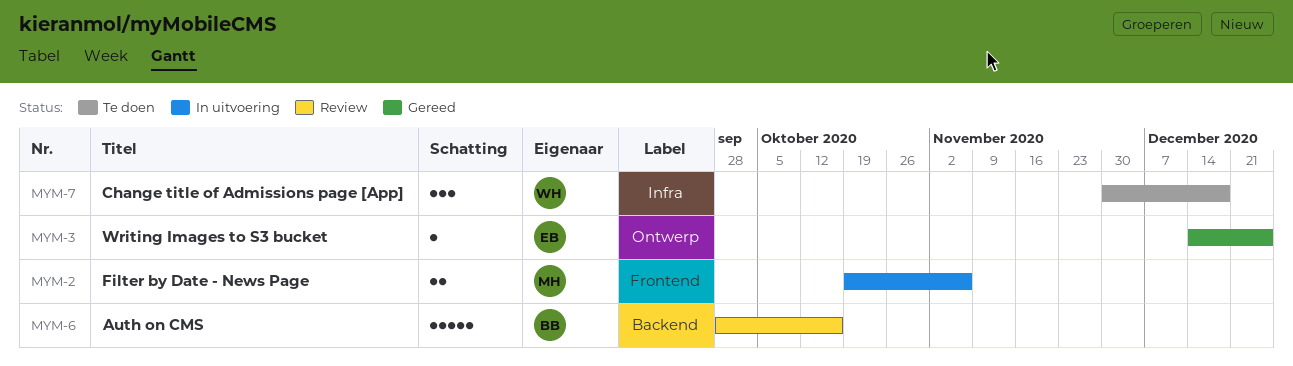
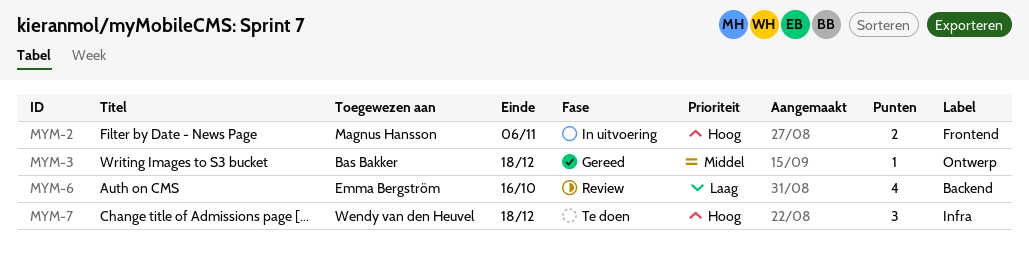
MYM-3, owner: Emma Bergström -> Bas Bakker
MYM-3, due: Dec 25 -> Dec 18
MYM-6, owner: Bas Bakker -> Emma Bergström
MYM-6, estimate: 5 -> 4

